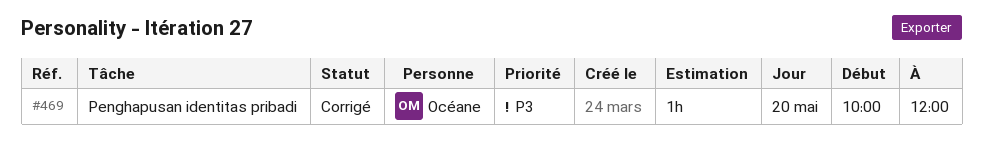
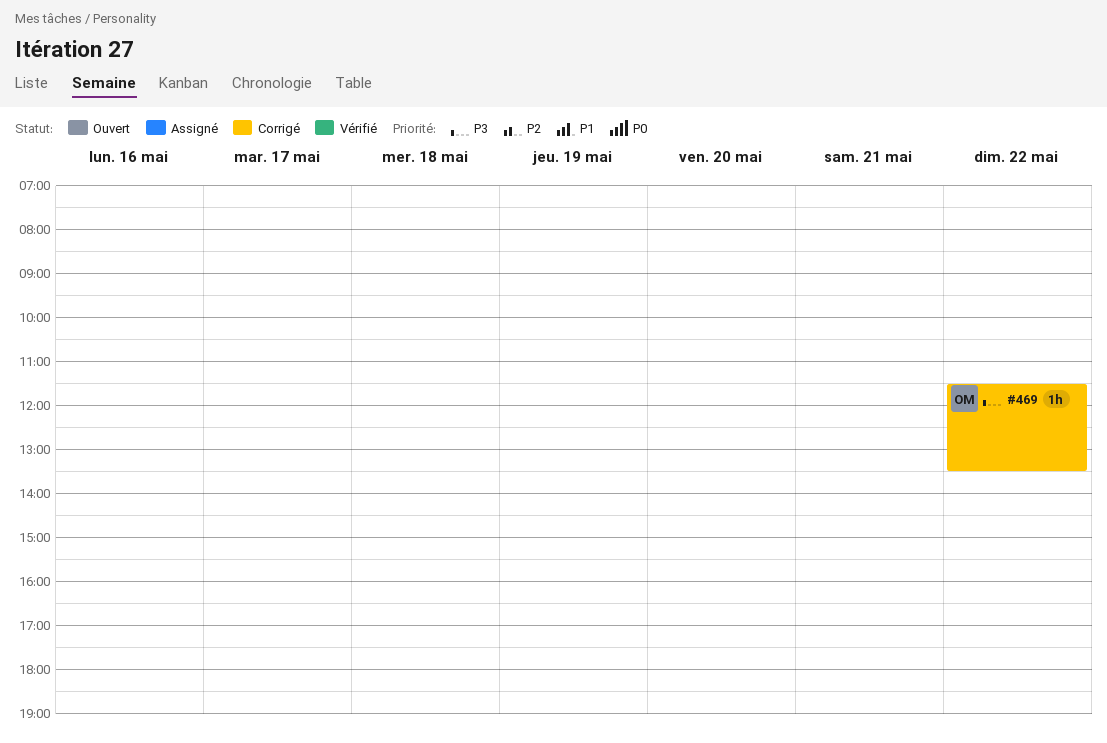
#469, day: May 20 -> May 22
#469, begins: 10:00 -> 11:30
#469, ends: 12:00 -> 13:30

